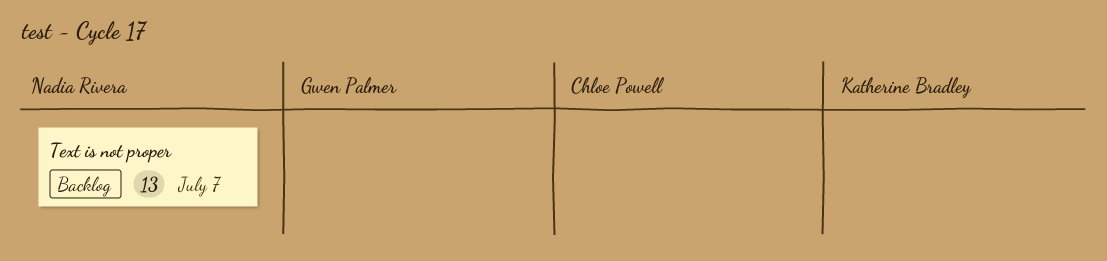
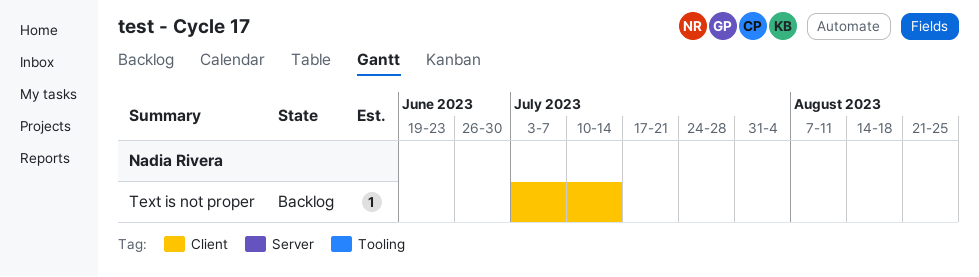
Text is not proper, estimate: 13 -> 1
Text is not proper, due: Jul 7 -> Jul 14

